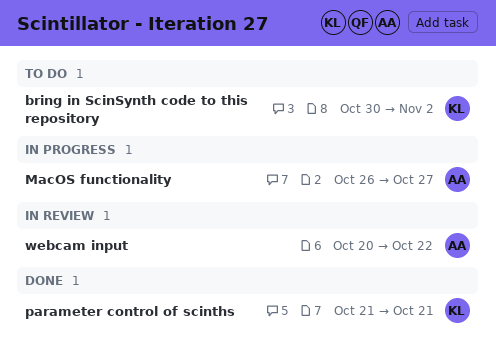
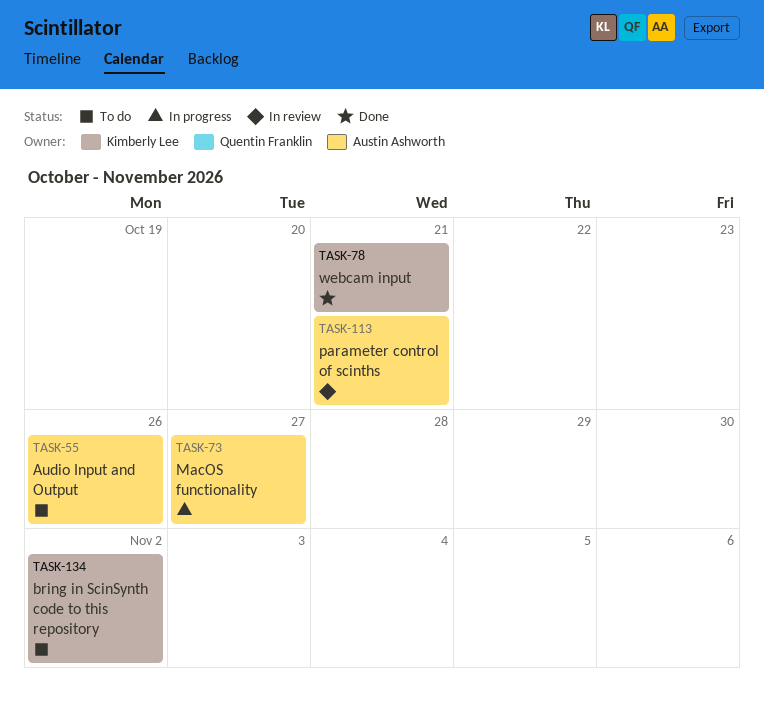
Audio Input and Output: none -> present
parameter control of scinths, status: Done -> In review
parameter control of scinths, owner: Kimberly Lee -> Austin Ashworth
webcam input, status: In review -> Done
webcam input, owner: Austin Ashworth -> Kimberly Lee
webcam input, due: Oct 22 -> Oct 21

